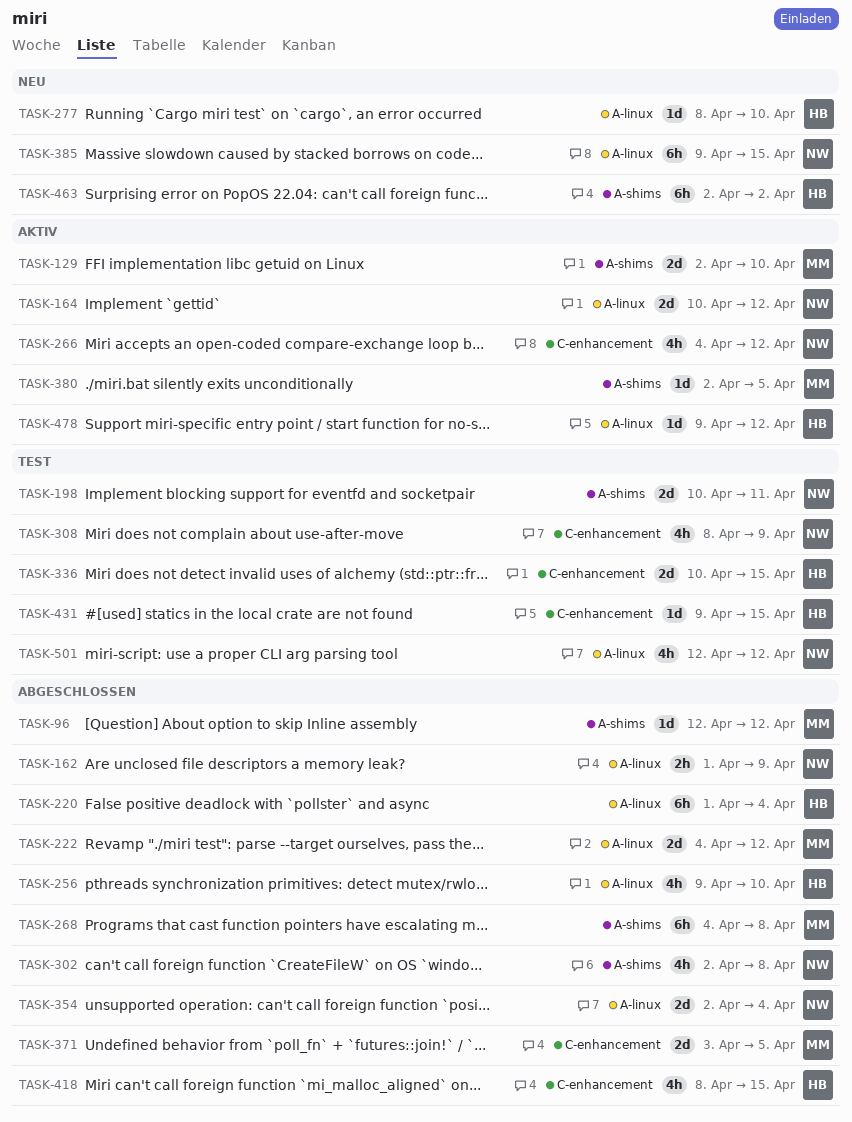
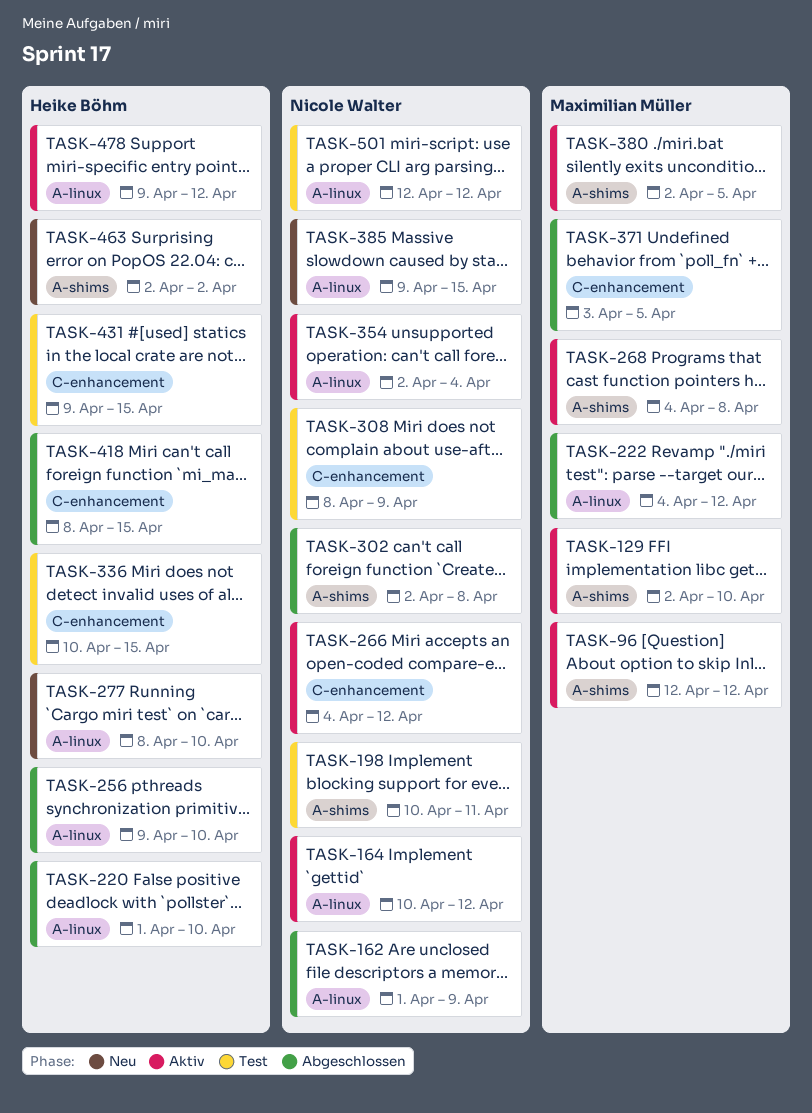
TASK-96, status: Abgeschlossen -> Aktiv
TASK-220, due: Apr 4 -> Apr 10
TASK-268, status: Abgeschlossen -> Aktiv
TASK-354, status: Abgeschlossen -> Aktiv

